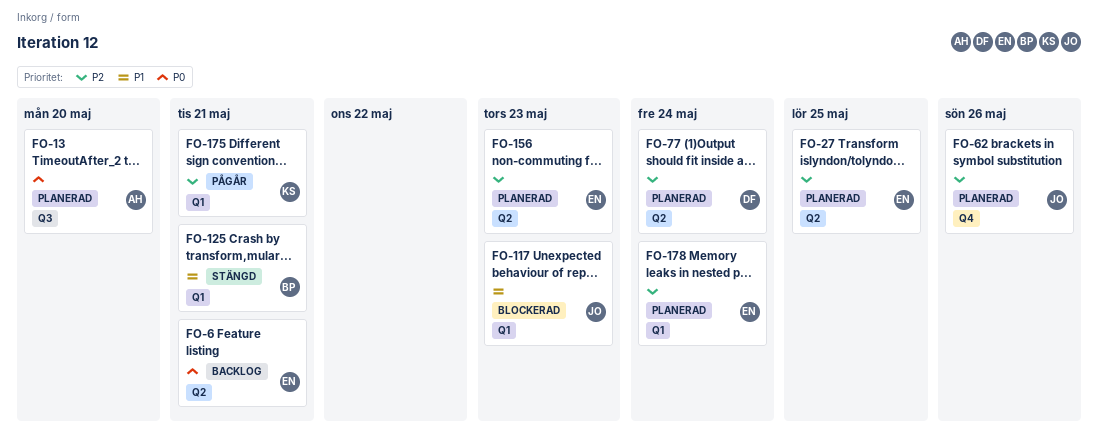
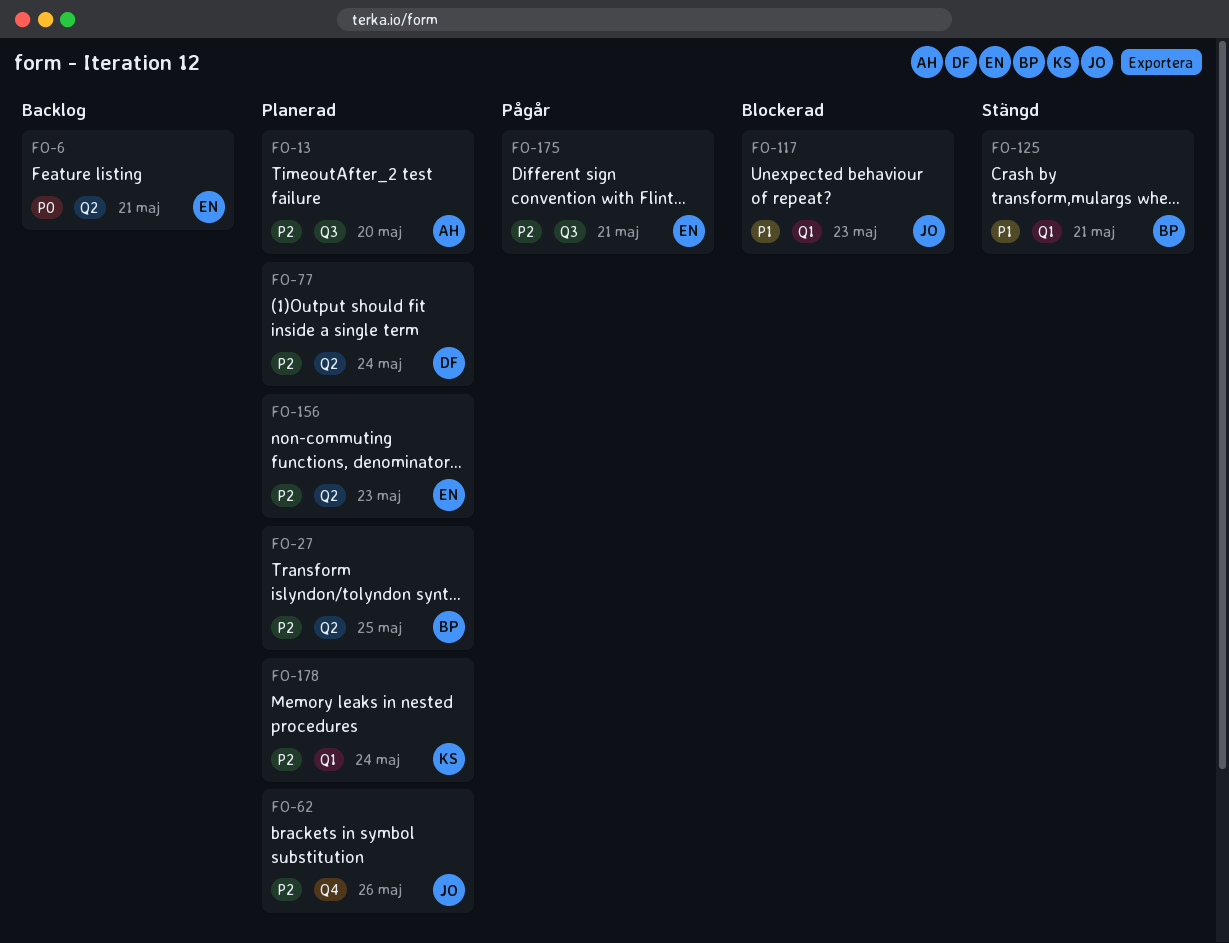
FO-13, priority: P0 -> P2
FO-27, owner: EN -> BP
FO-175, owner: KS -> EN
FO-175, label: Q1 -> Q3
FO-178, owner: EN -> KS

